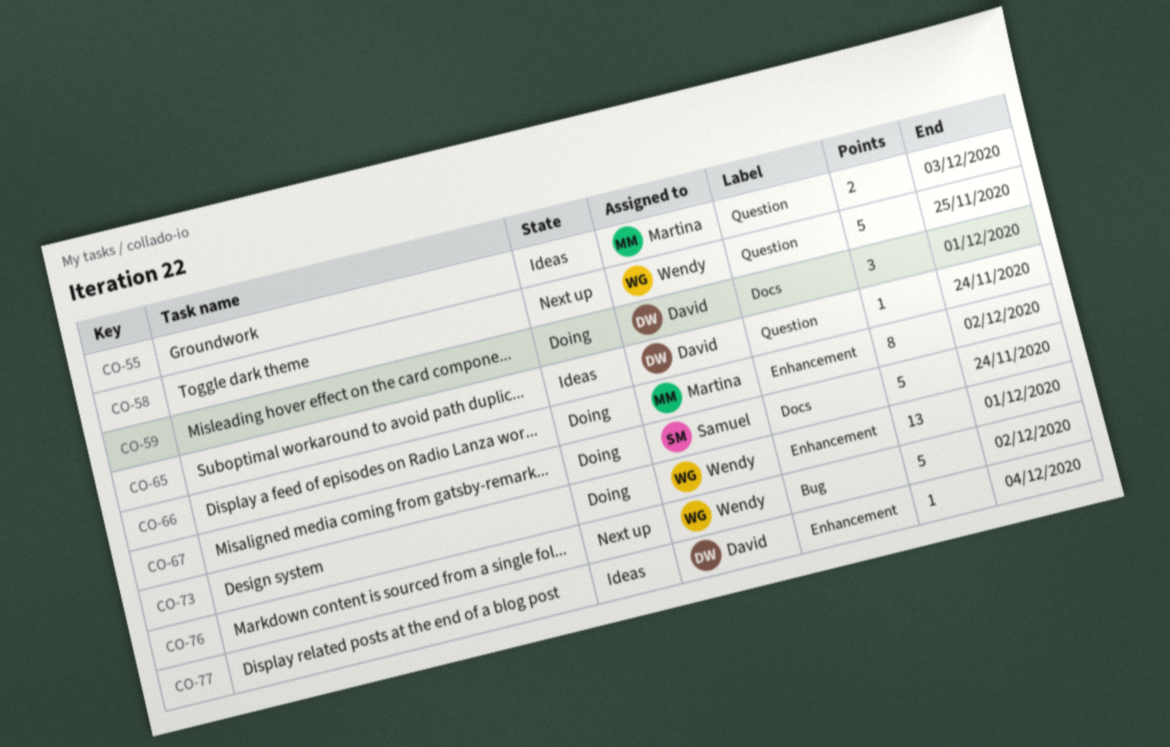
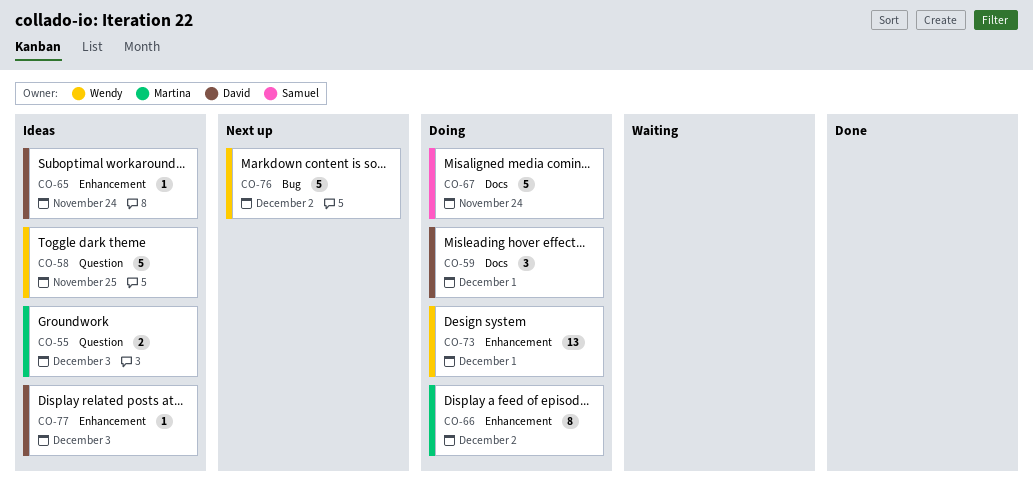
CO-58, status: Next up -> Ideas
CO-65, label: Question -> Enhancement
CO-77, due: Dec 4 -> Dec 3

